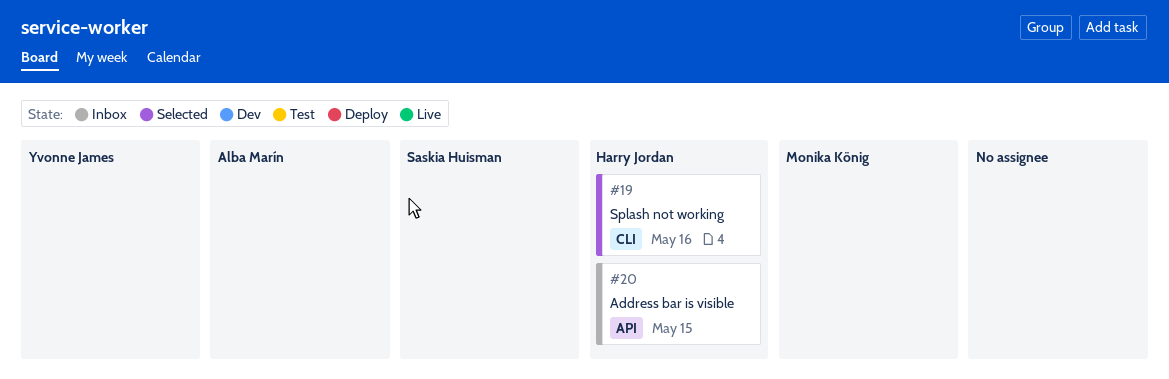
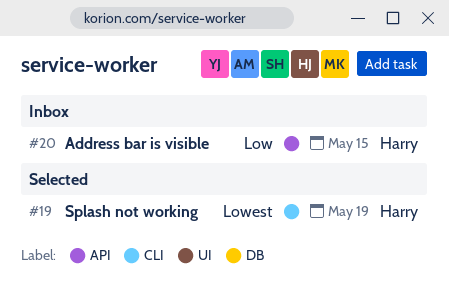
#19, due: May 16 -> May 19

